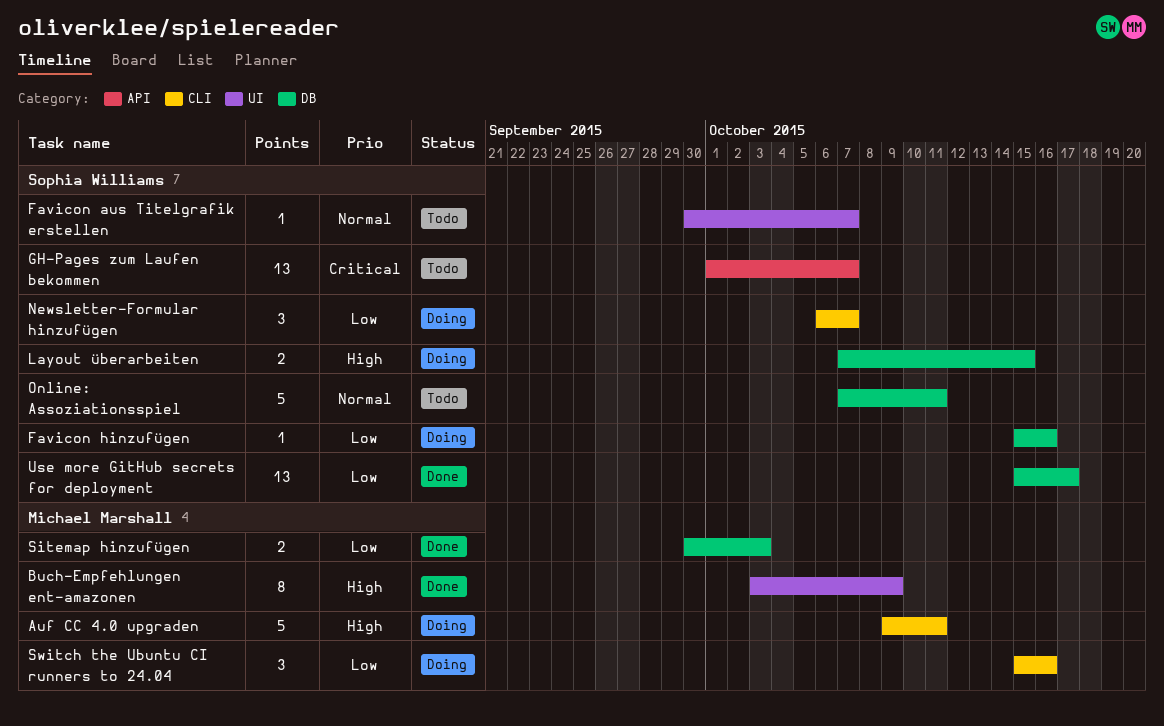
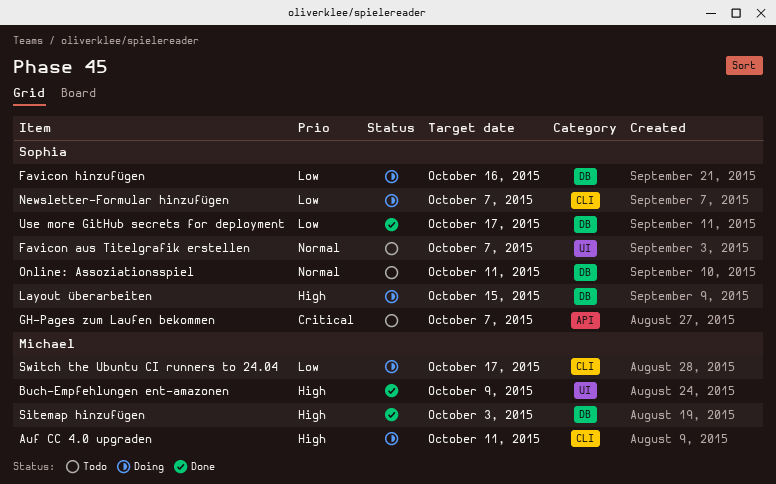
Sitemap hinzufügen, priority: Low -> High
Switch the Ubuntu CI runners to 24.04, due: Oct 16 -> Oct 17

